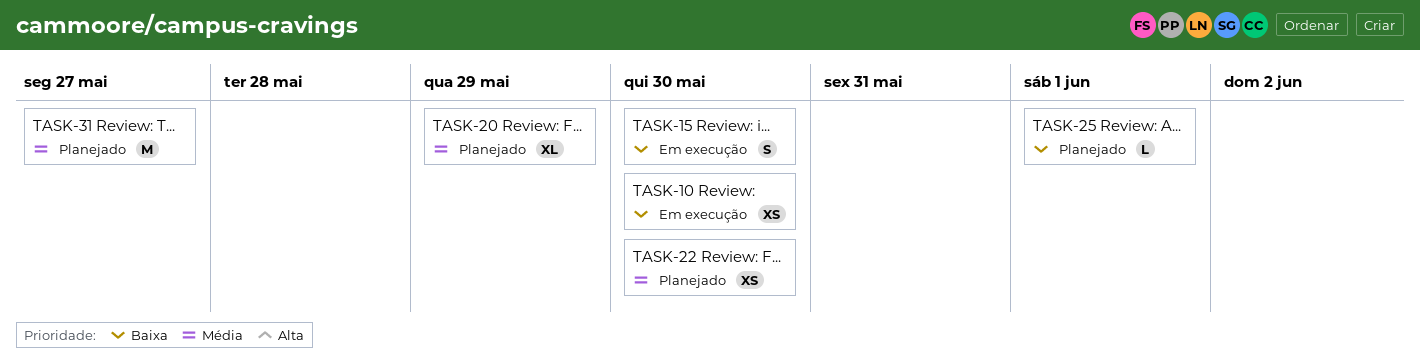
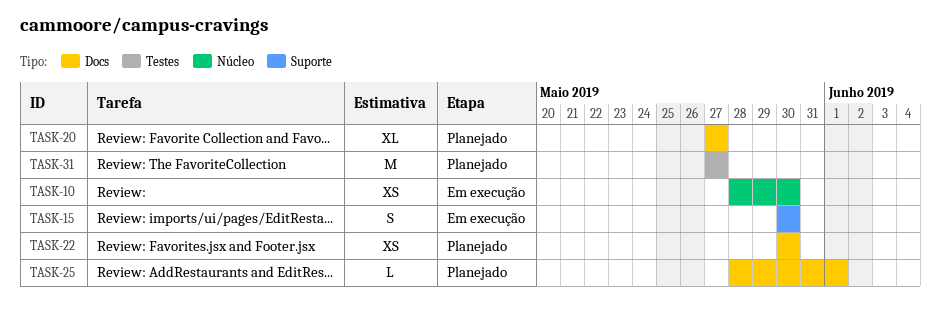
TASK-20, due: May 29 -> May 27

